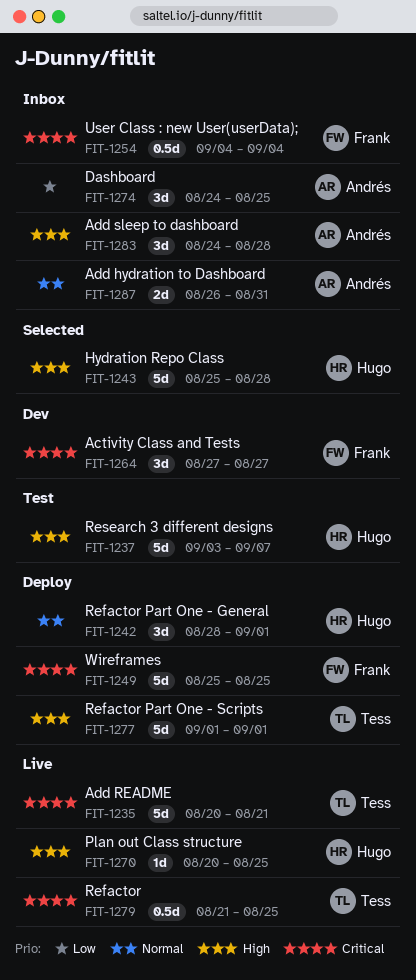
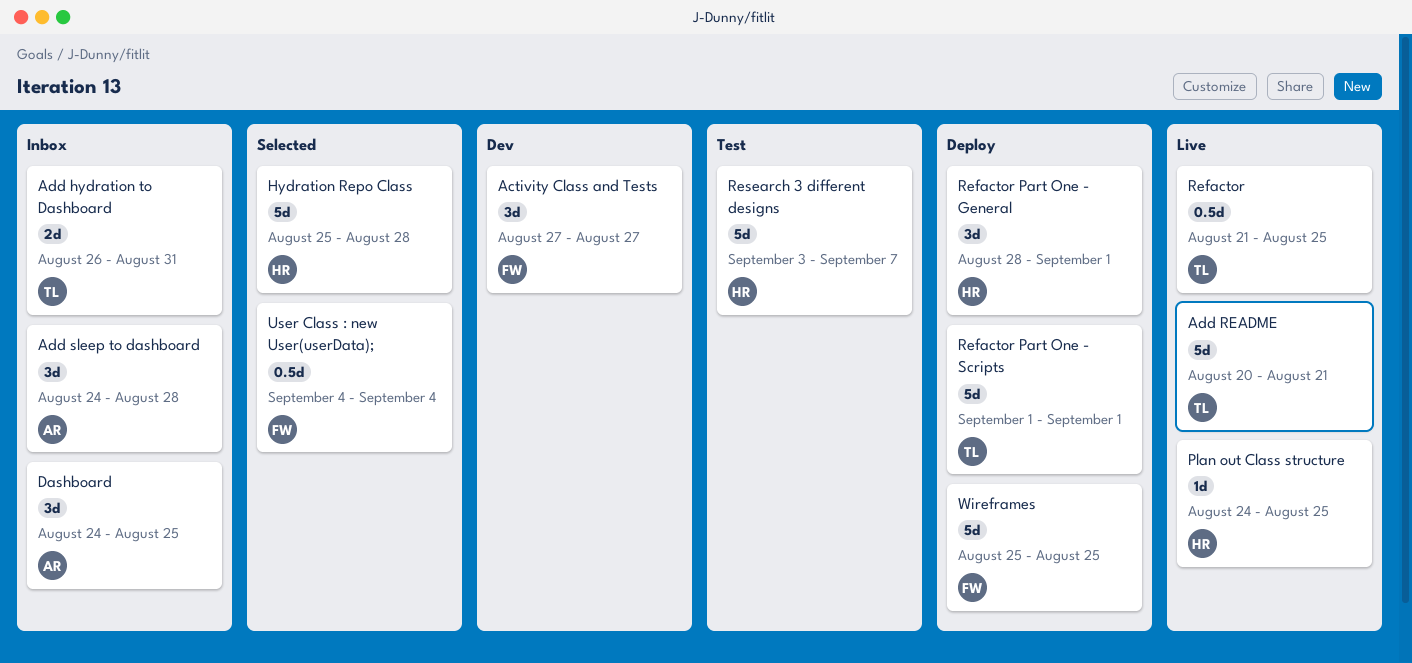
Add hydration to Dashboard, owner: Andrés -> Tess
Plan out Class structure, start: Aug 20 -> Aug 24
User Class : new User(userData);, status: Inbox -> Selected

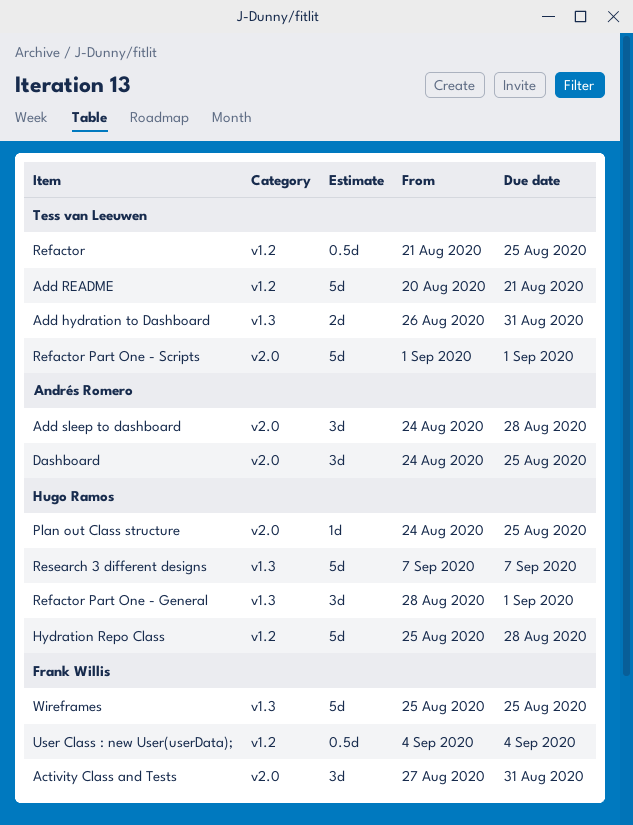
Activity Class and Tests, due: Aug 27 -> Aug 31
Research 3 different designs, start: Sep 3 -> Sep 7

